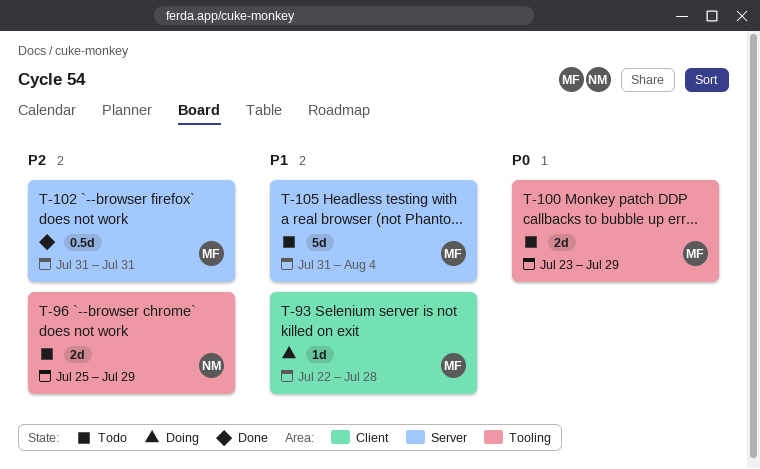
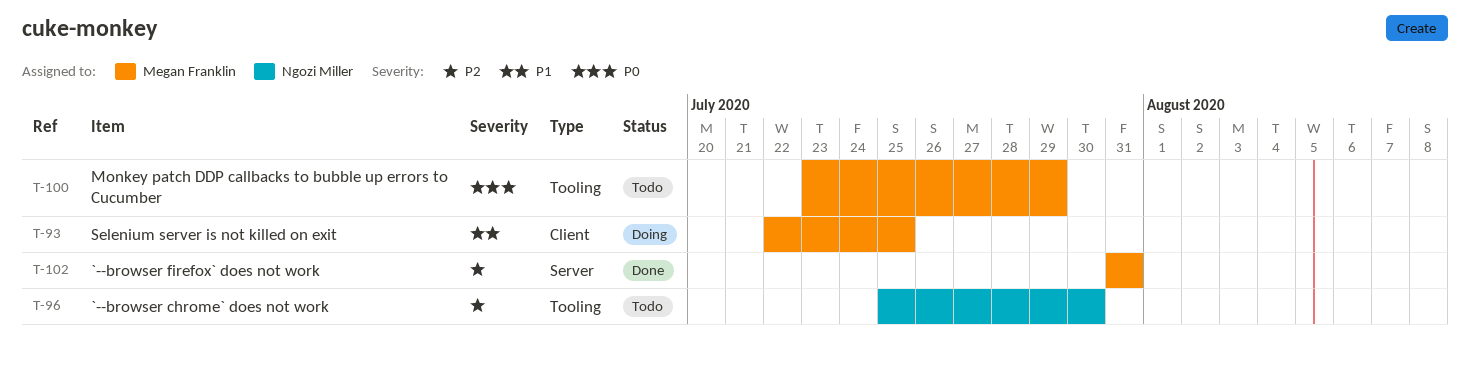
T-93, due: Jul 28 -> Jul 25
T-96, due: Jul 29 -> Jul 30
T-105: present -> none

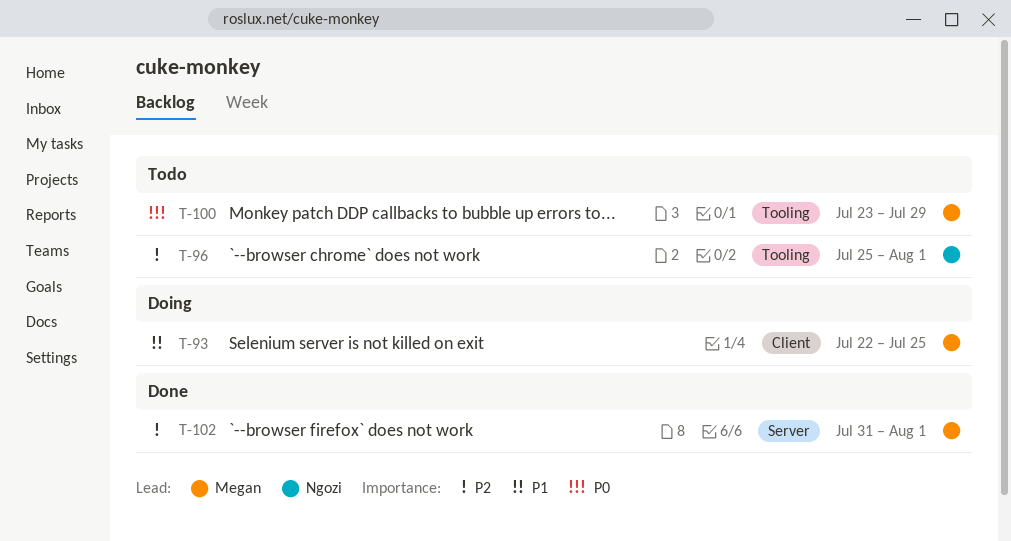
T-96, due: Jul 30 -> Aug 1
T-102, due: Jul 31 -> Aug 1

